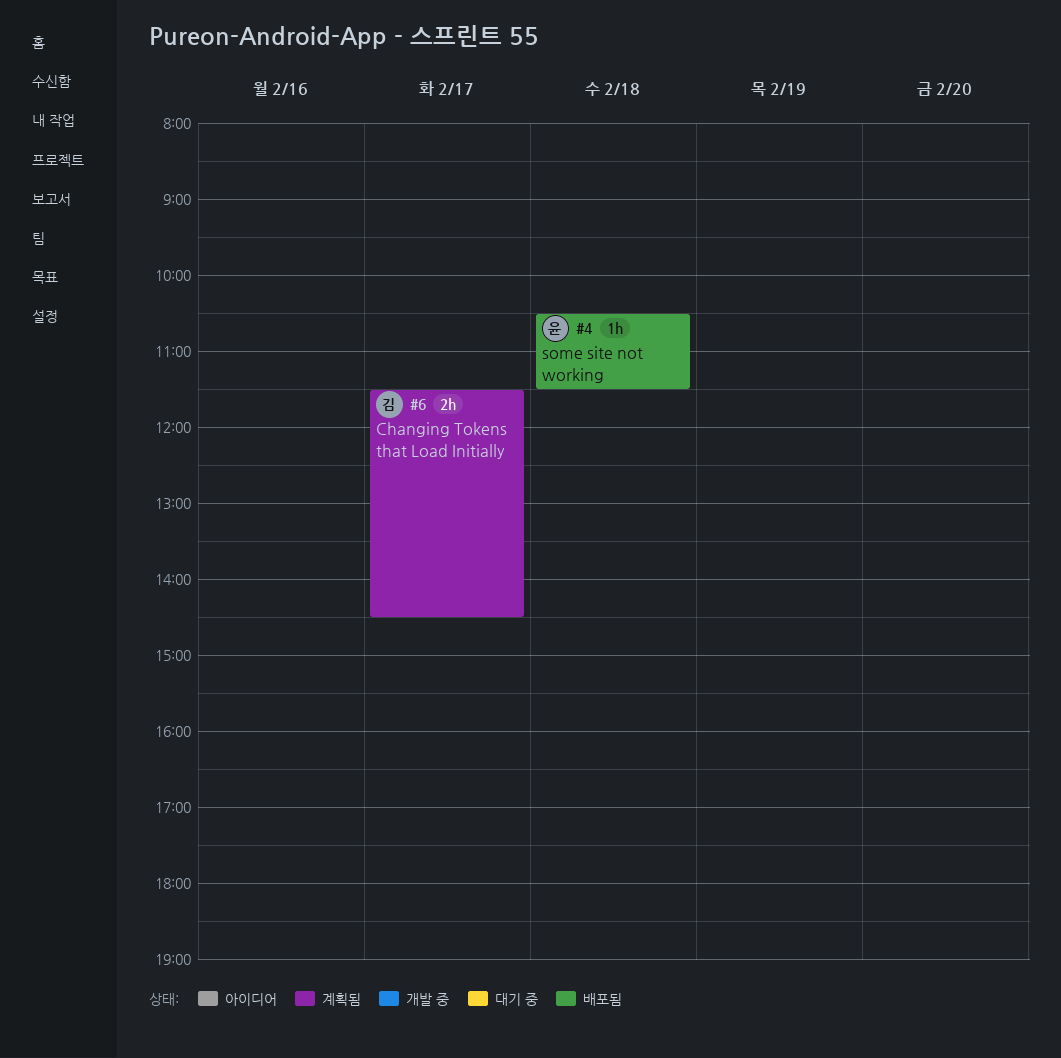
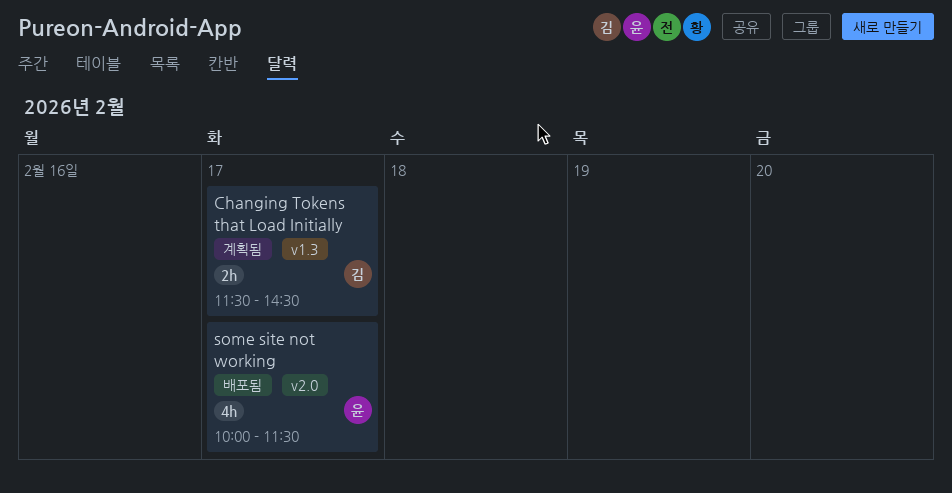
some site not working, estimate: 1h -> 4h
some site not working, day: Feb 18 -> Feb 17
some site not working, begins: 10:30 -> 10:00

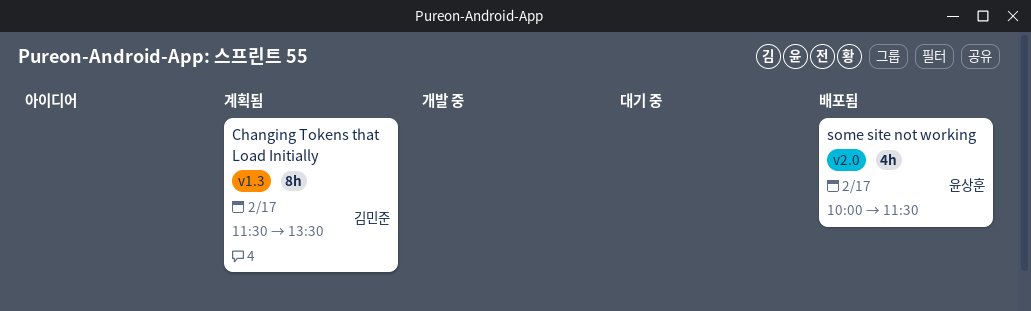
Changing Tokens that Load Initially, estimate: 2h -> 8h
Changing Tokens that Load Initially, ends: 14:30 -> 13:30

